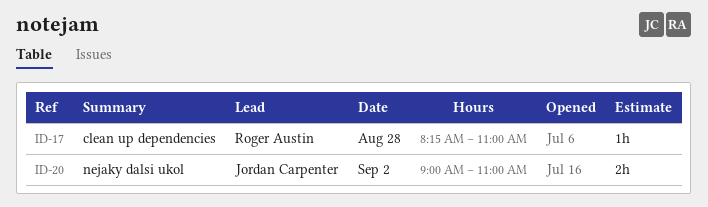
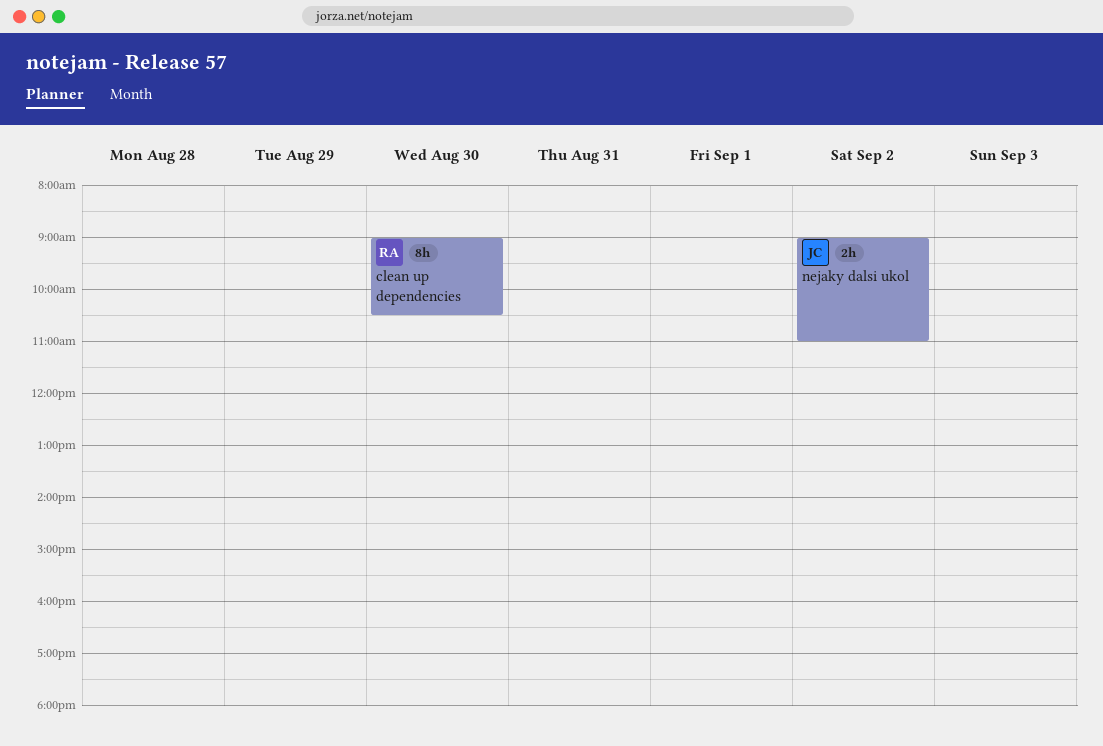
clean up dependencies, estimate: 1h -> 8h
clean up dependencies, day: Aug 28 -> Aug 30
clean up dependencies, begins: 08:15 -> 09:00
clean up dependencies, ends: 11:00 -> 10:30

